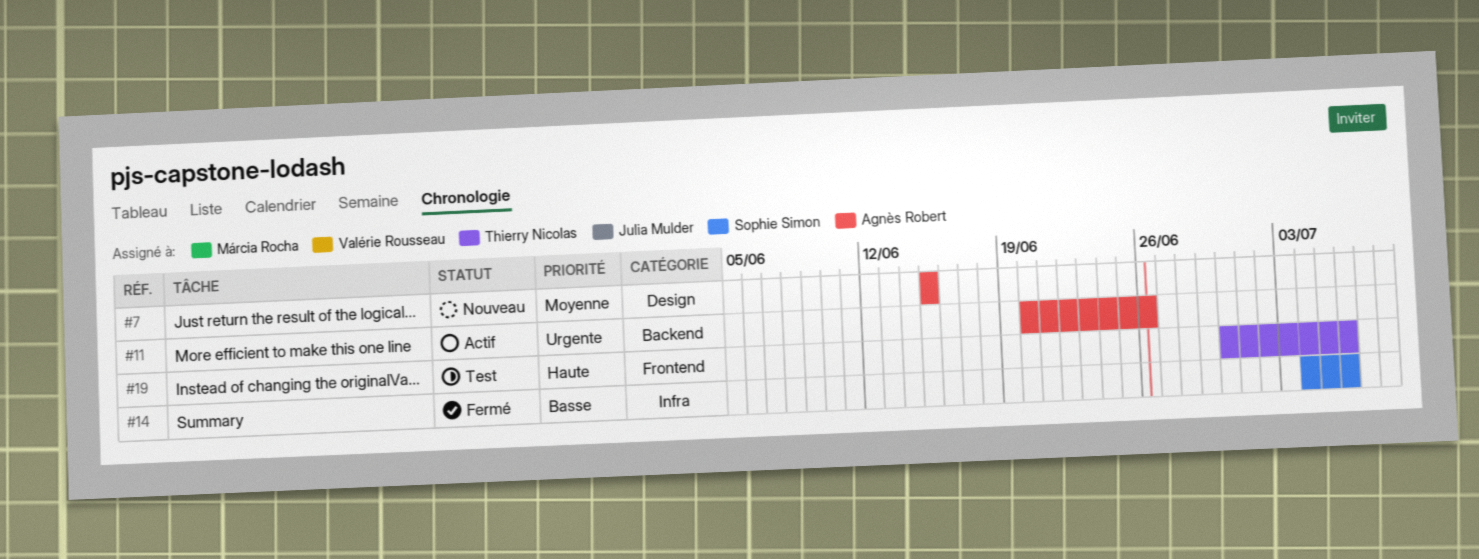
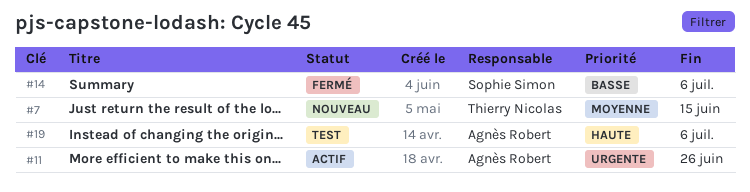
#7, owner: Agnès Robert -> Thierry Nicolas
#19, owner: Thierry Nicolas -> Agnès Robert

